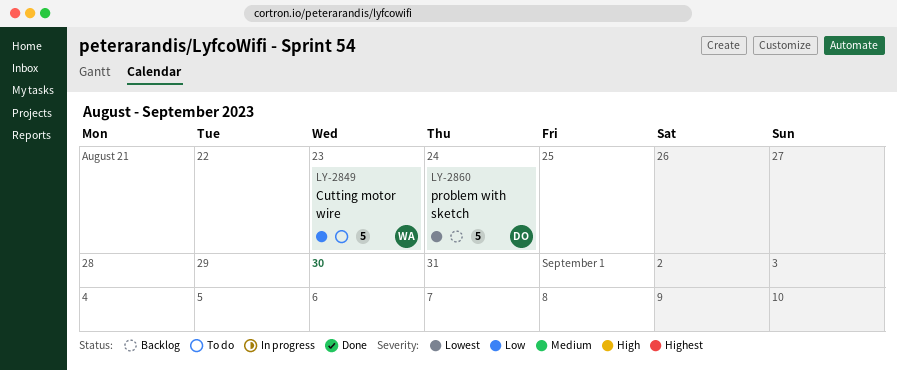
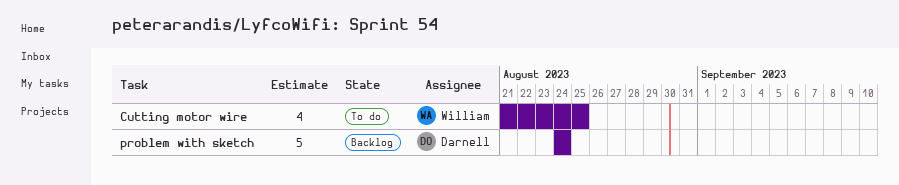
Cutting motor wire, estimate: 5 -> 4
Cutting motor wire, due: Aug 23 -> Aug 25

